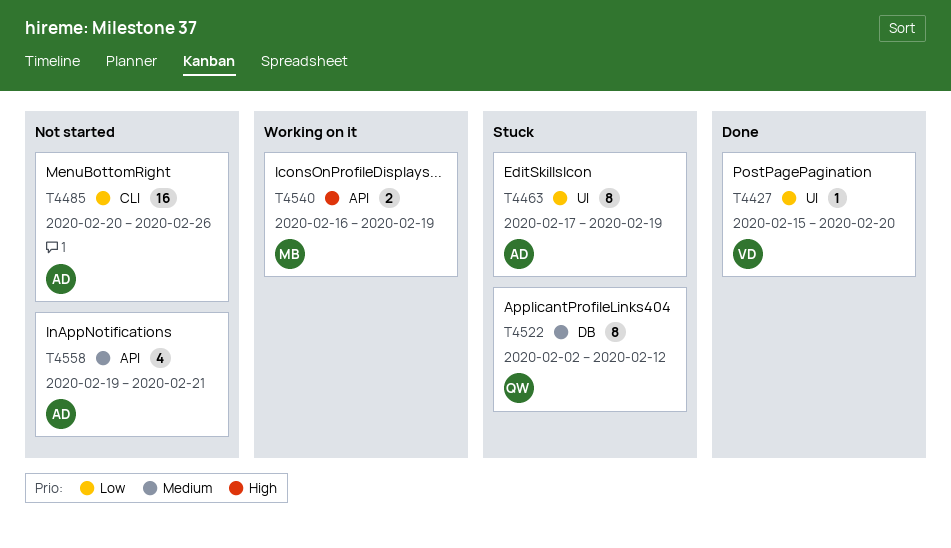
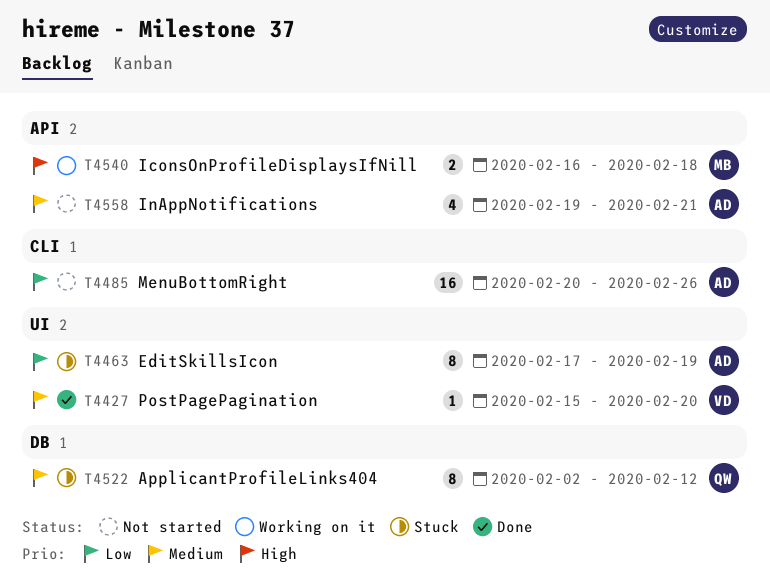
T4427, priority: Low -> Medium
T4540, due: Feb 19 -> Feb 18

